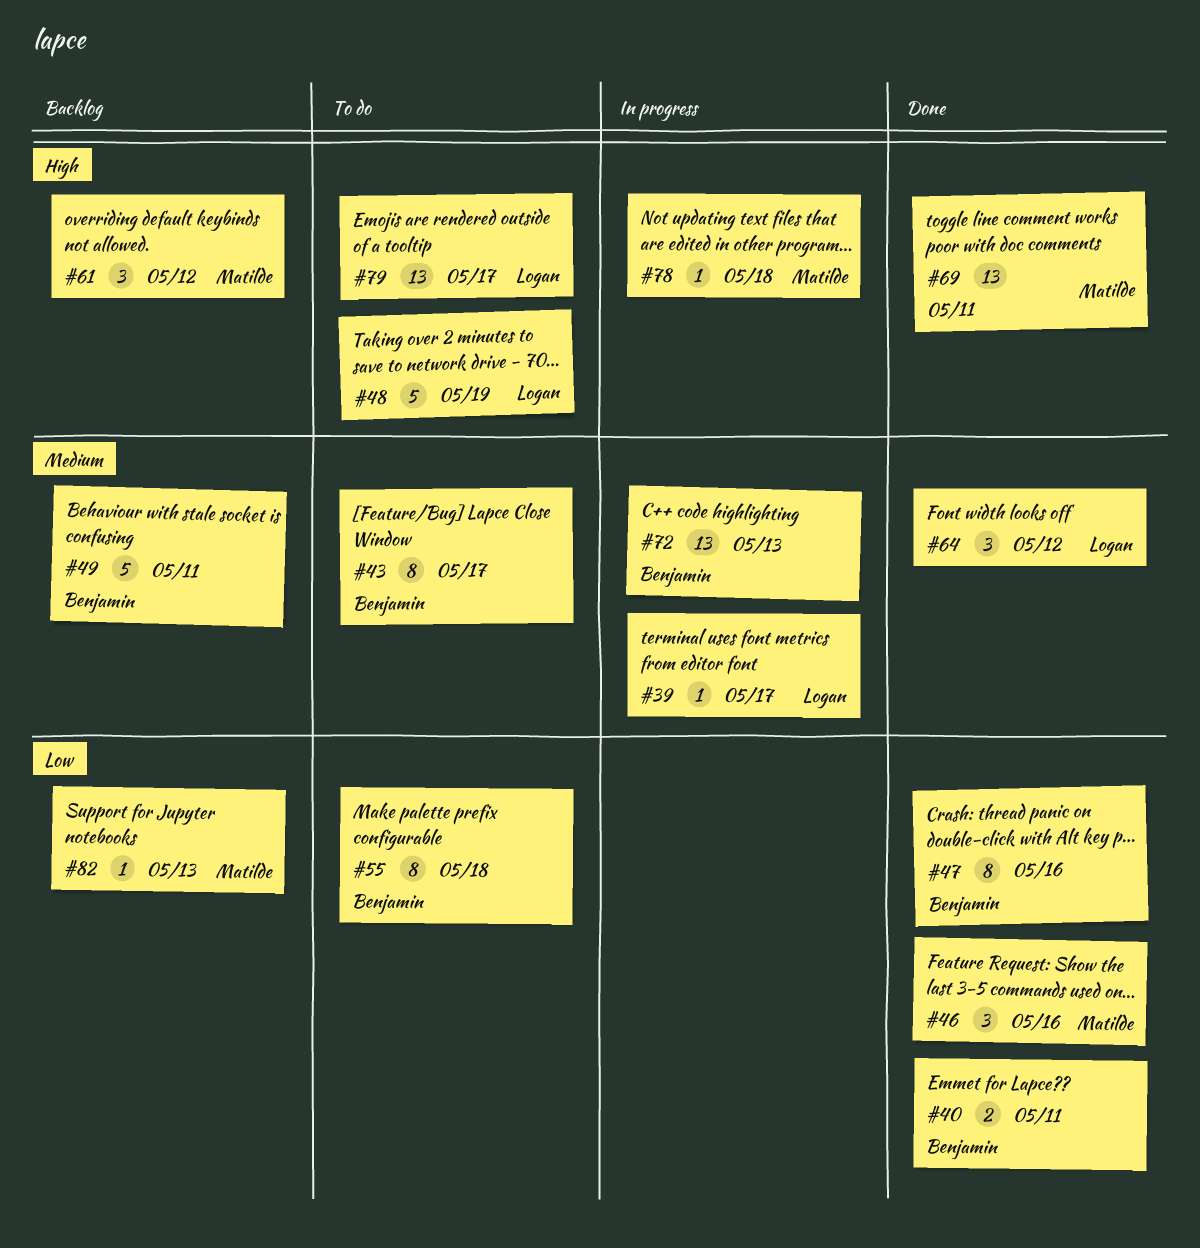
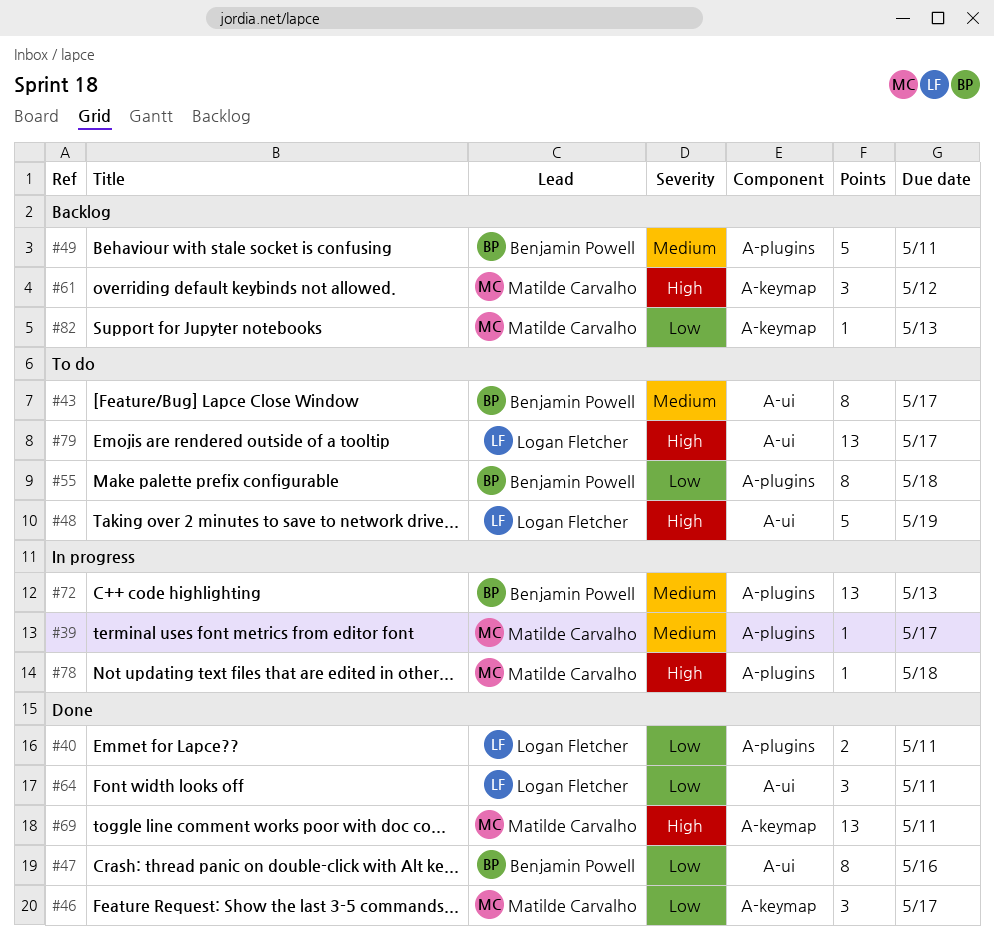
#39, owner: Logan Fletcher -> Matilde Carvalho
#40, owner: Benjamin Powell -> Logan Fletcher
#46, due: May 16 -> May 17
#64, priority: Medium -> Low
#64, due: May 12 -> May 11

